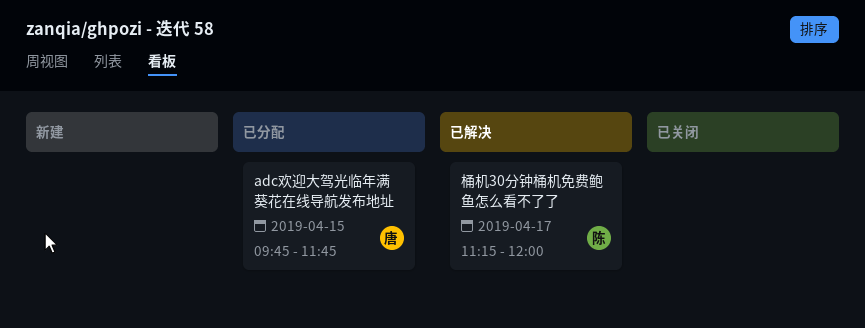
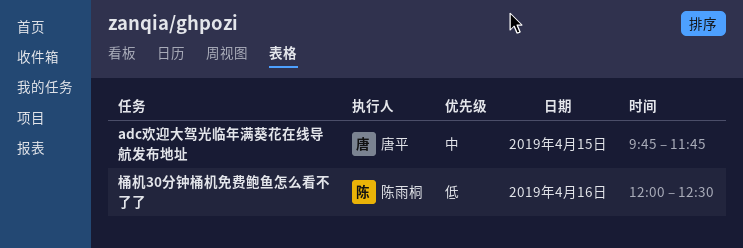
桶机30分钟桶机免费鲍鱼怎么看不了了, day: Apr 17 -> Apr 16
桶机30分钟桶机免费鲍鱼怎么看不了了, begins: 11:15 -> 12:00
桶机30分钟桶机免费鲍鱼怎么看不了了, ends: 12:00 -> 12:30

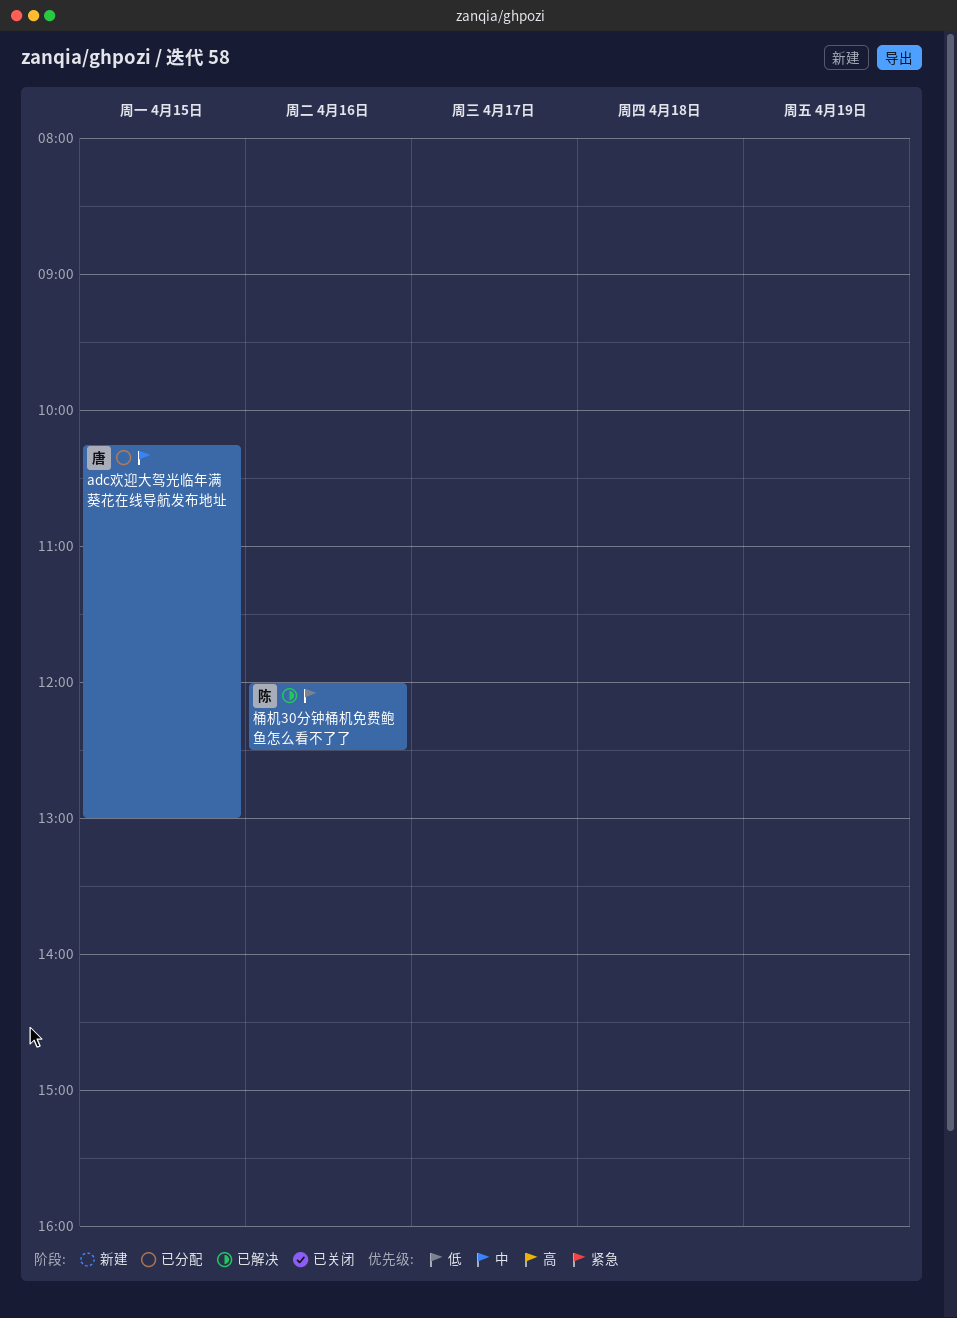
adc欢迎大驾光临年满葵花在线导航发布地址, begins: 09:45 -> 10:15
adc欢迎大驾光临年满葵花在线导航发布地址, ends: 11:45 -> 13:00

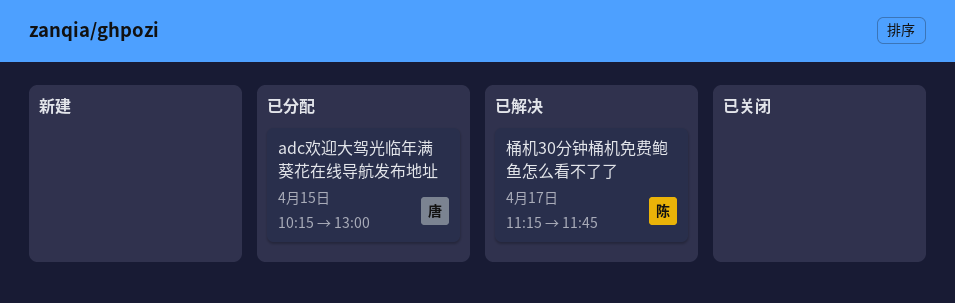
桶机30分钟桶机免费鲍鱼怎么看不了了, day: Apr 16 -> Apr 17
桶机30分钟桶机免费鲍鱼怎么看不了了, begins: 12:00 -> 11:15
桶机30分钟桶机免费鲍鱼怎么看不了了, ends: 12:30 -> 11:45

